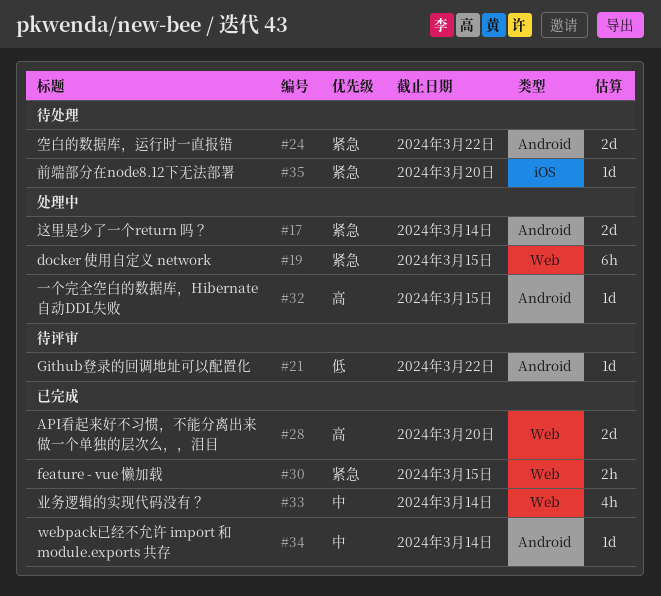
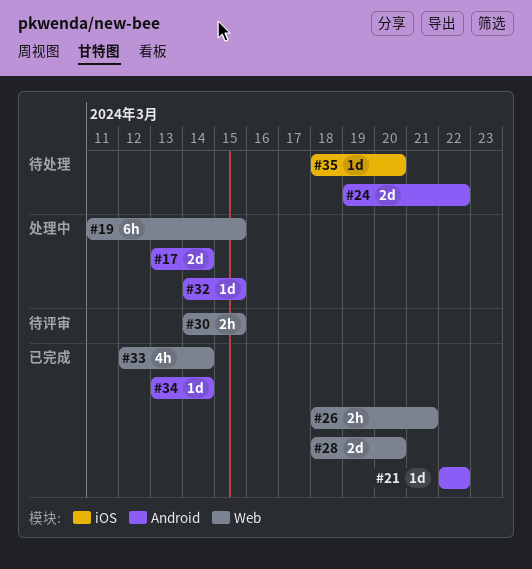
#21, status: 待评审 -> 已完成
#26: none -> present
#30, status: 已完成 -> 待评审

